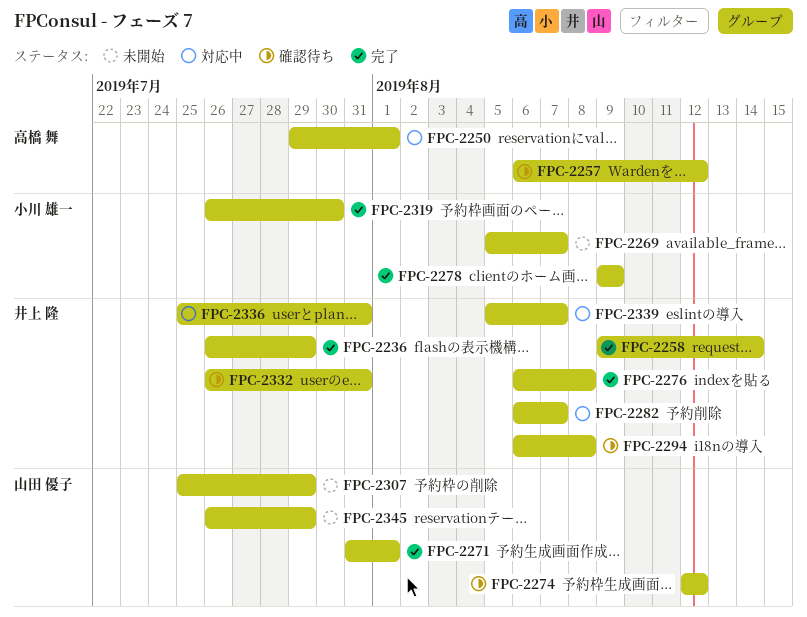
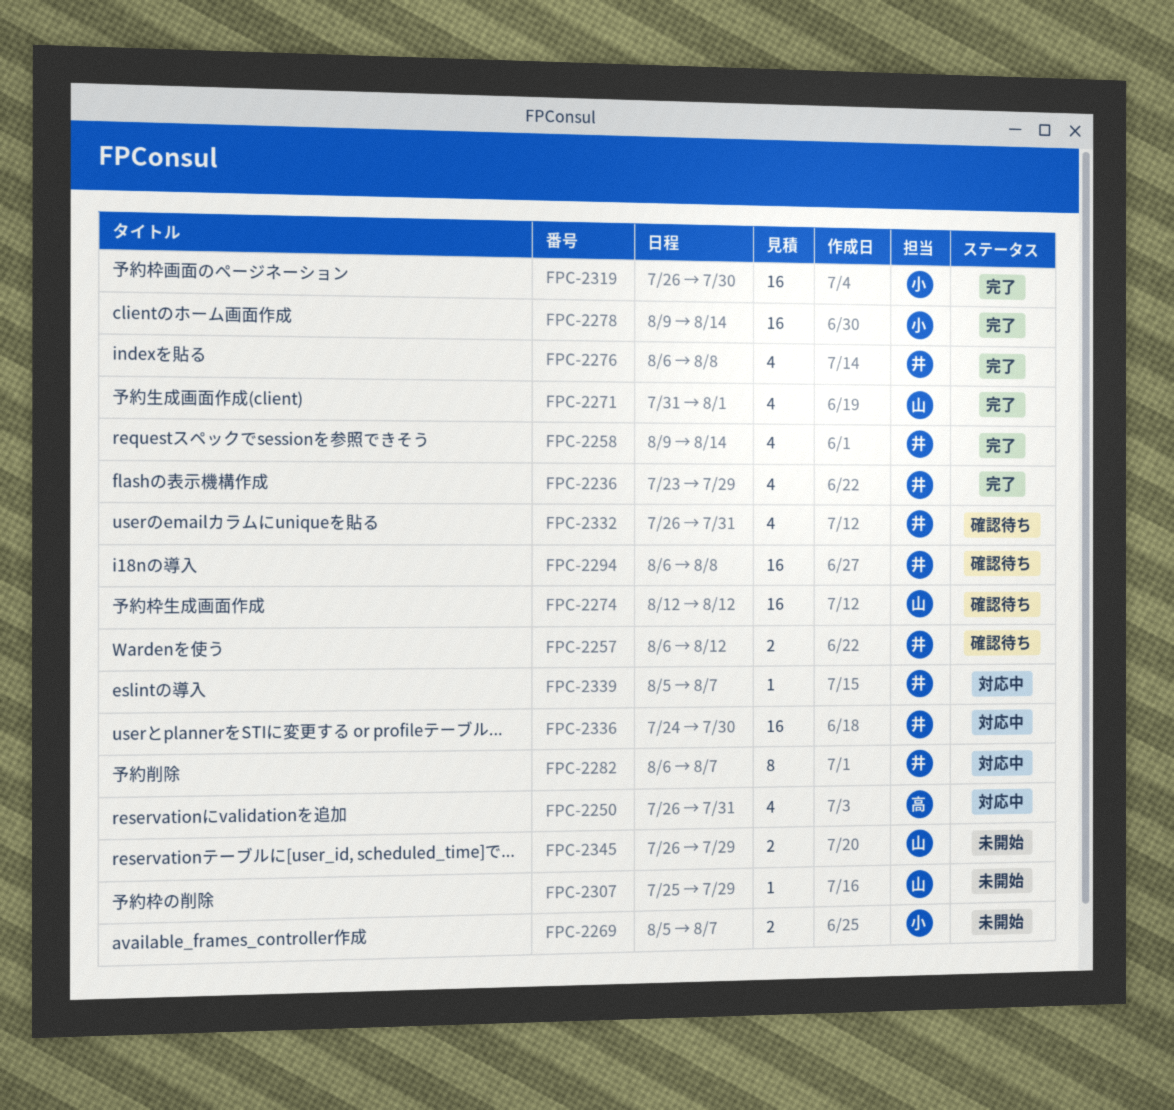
FPC-2236, start: Jul 26 -> Jul 23
FPC-2250, start: Jul 29 -> Jul 26
FPC-2250, due: Aug 1 -> Jul 31
FPC-2257, owner: 高橋 舞 -> 井上 隆
FPC-2278, due: Aug 9 -> Aug 14
FPC-2336, start: Jul 25 -> Jul 24
FPC-2336, due: Jul 31 -> Jul 30

